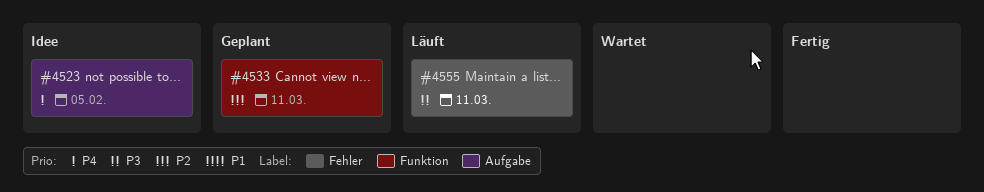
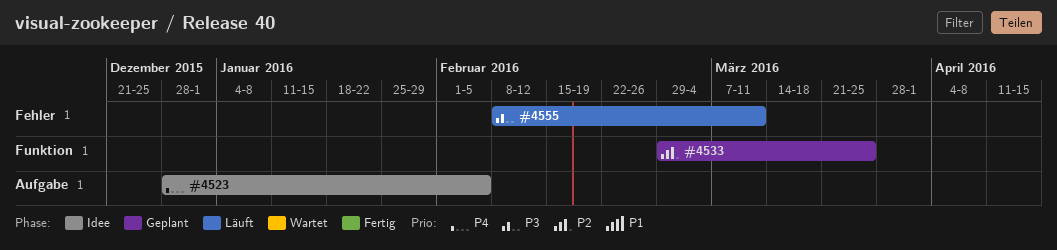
#4533, due: Mar 11 -> Mar 25

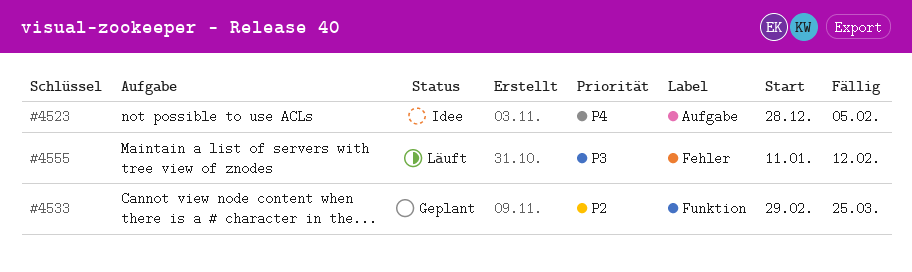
#4555, start: Feb 8 -> Jan 11
#4555, due: Mar 11 -> Feb 12

